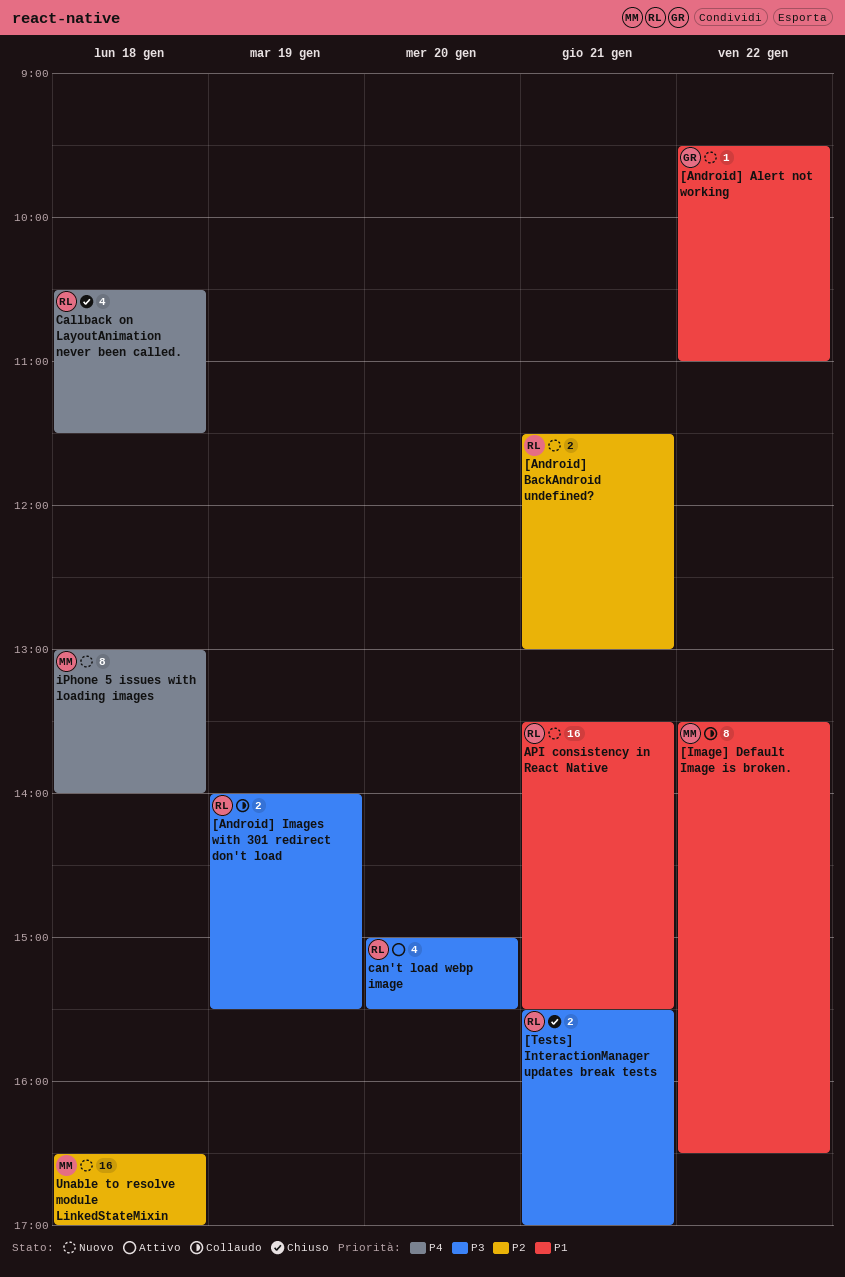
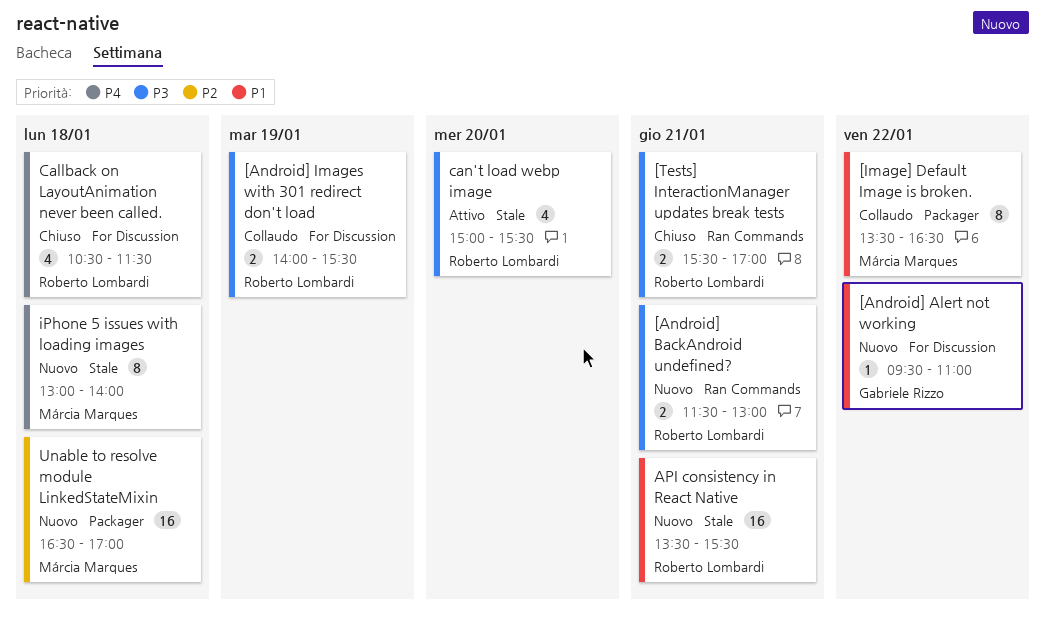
[Android] BackAndroid undefined?, priority: P2 -> P3

